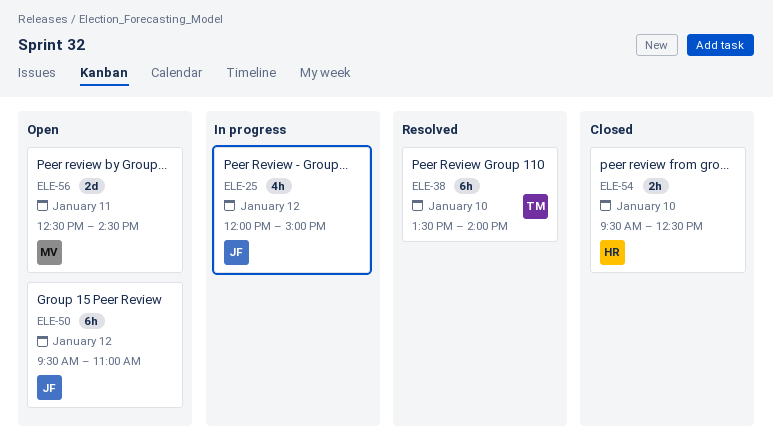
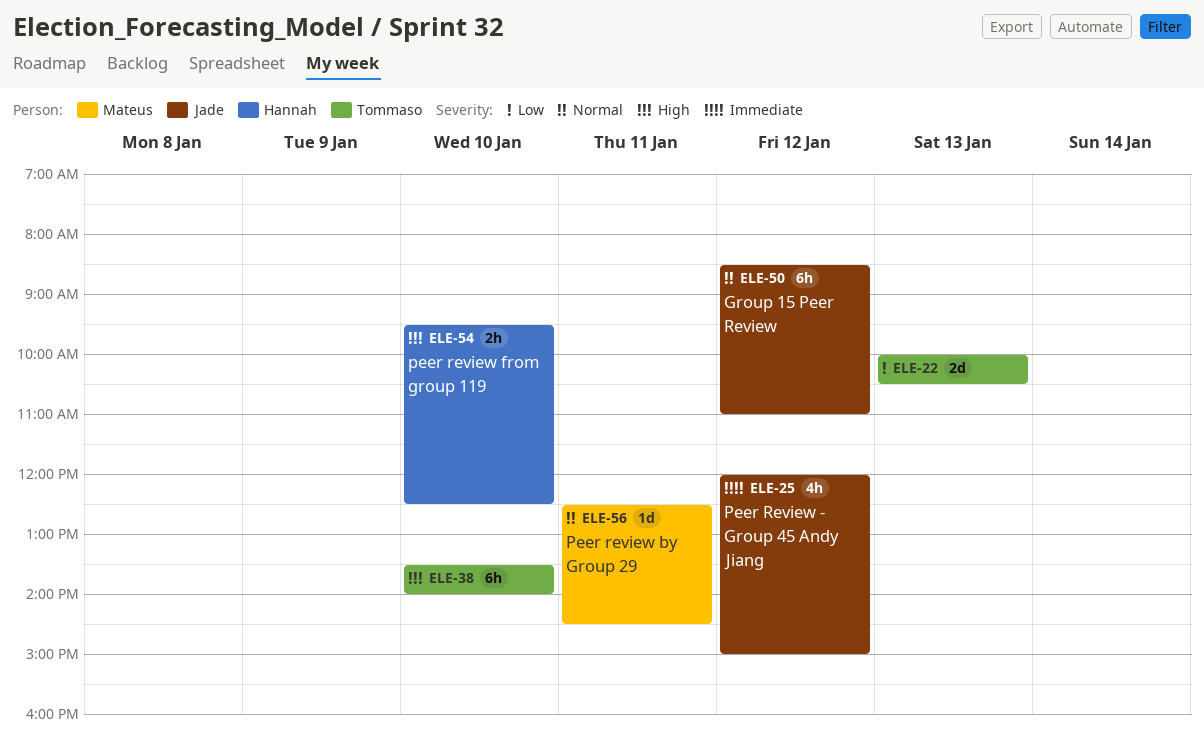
ELE-22: none -> present
ELE-50, begins: 09:30 -> 08:30
ELE-56, estimate: 2d -> 1d

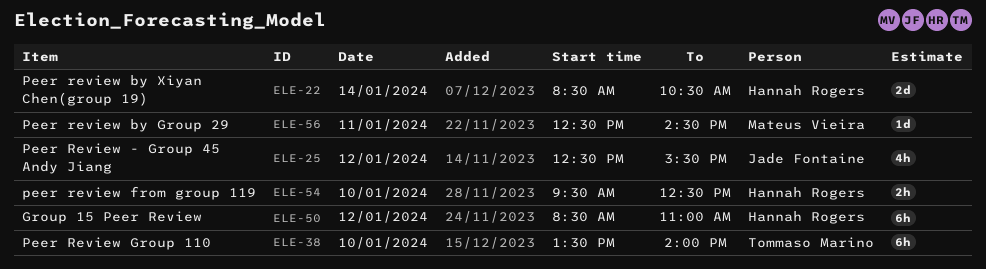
ELE-22, owner: Tommaso Marino -> Hannah Rogers
ELE-22, day: Jan 13 -> Jan 14
ELE-22, begins: 10:00 -> 08:30
ELE-25, begins: 12:00 -> 12:30
ELE-25, ends: 15:00 -> 15:30
ELE-50, owner: Jade Fontaine -> Hannah Rogers

